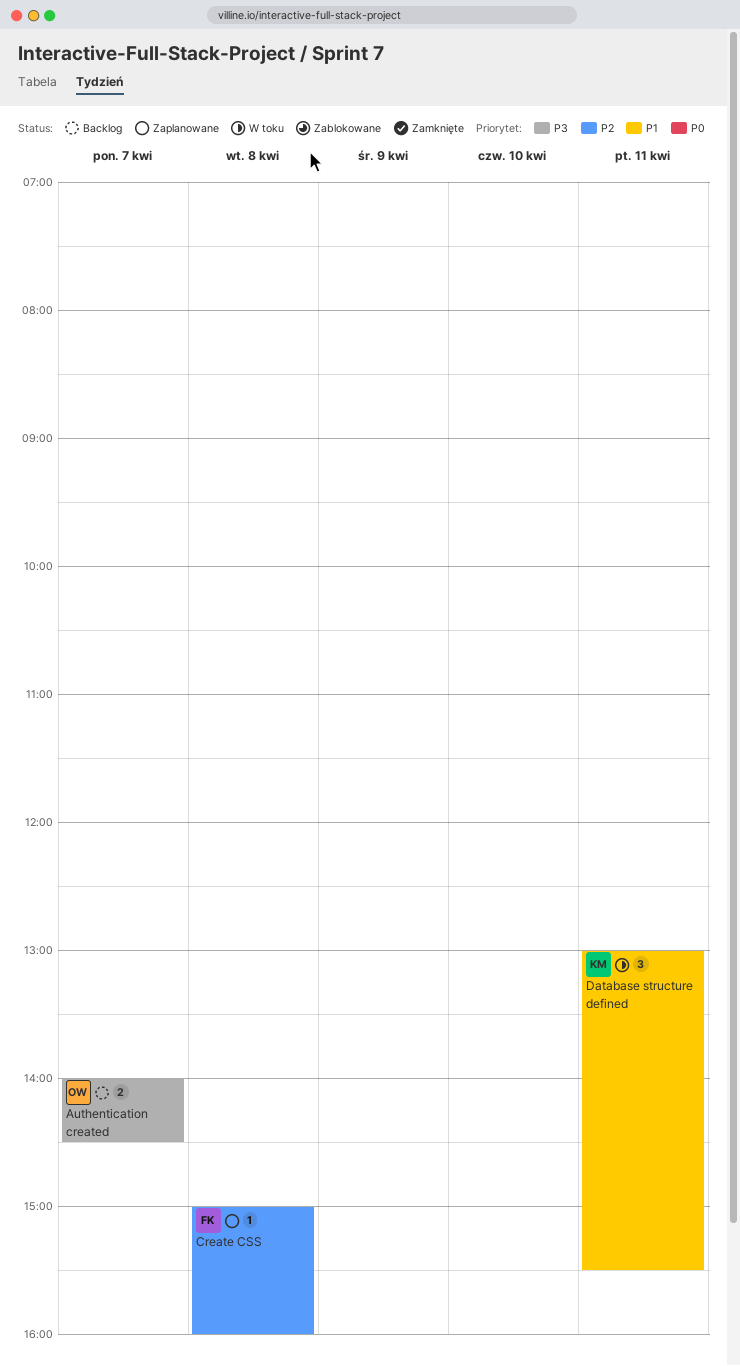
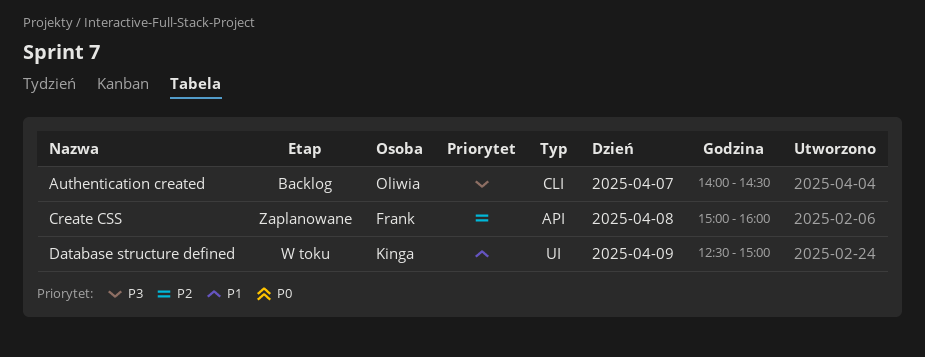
Database structure defined, day: Apr 11 -> Apr 9
Database structure defined, begins: 13:00 -> 12:30
Database structure defined, ends: 15:30 -> 15:00

